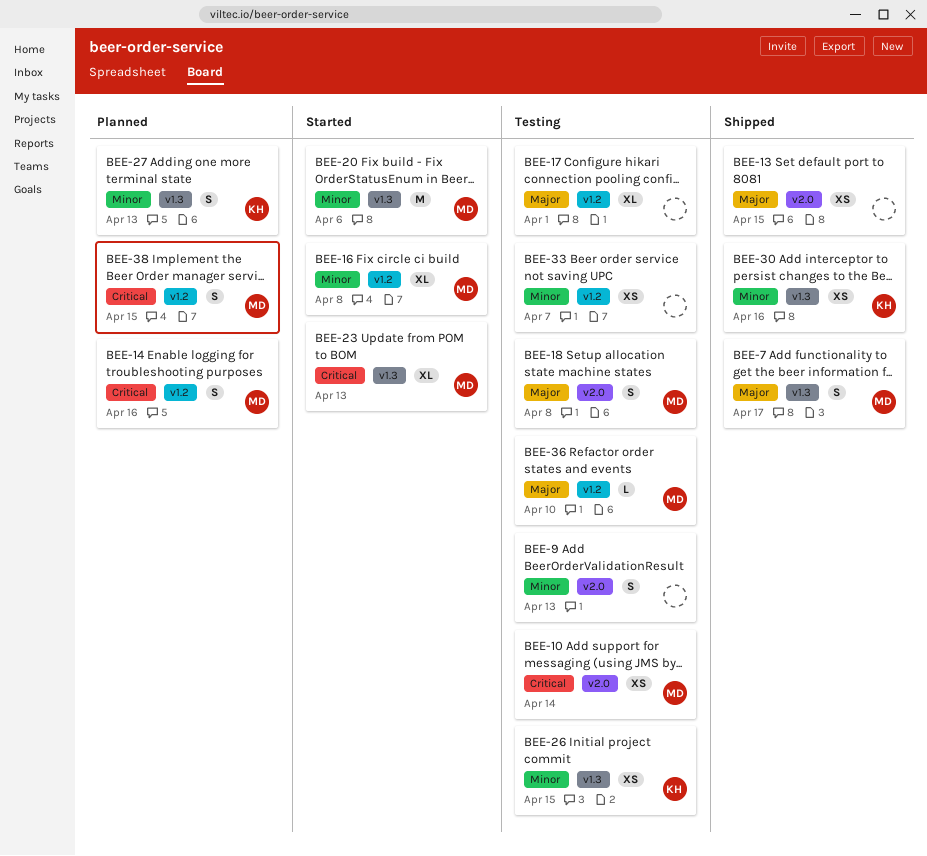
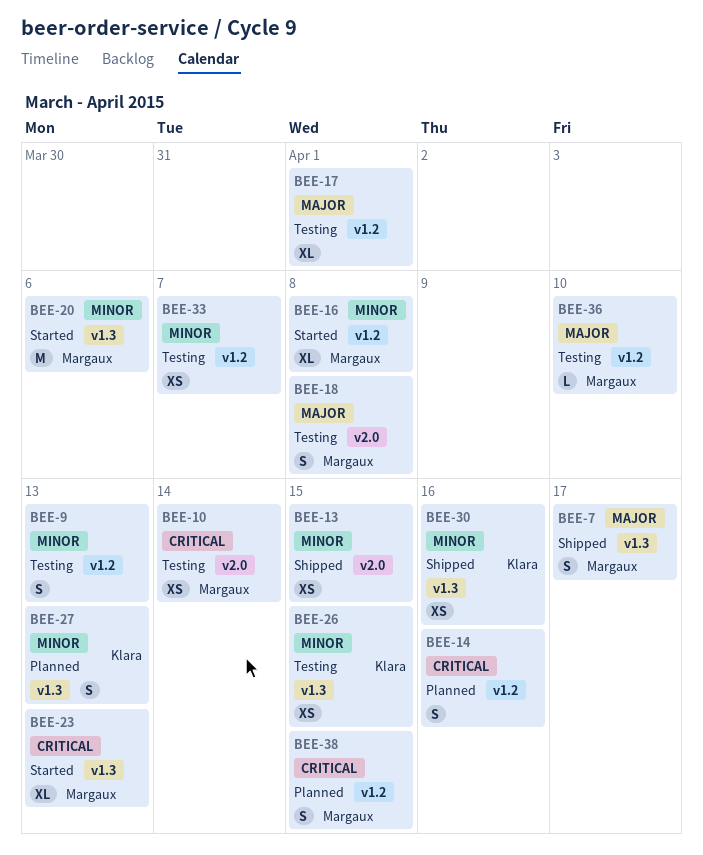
BEE-9, label: v2.0 -> v1.2
BEE-13, priority: Major -> Minor
BEE-14, owner: Margaux -> none

